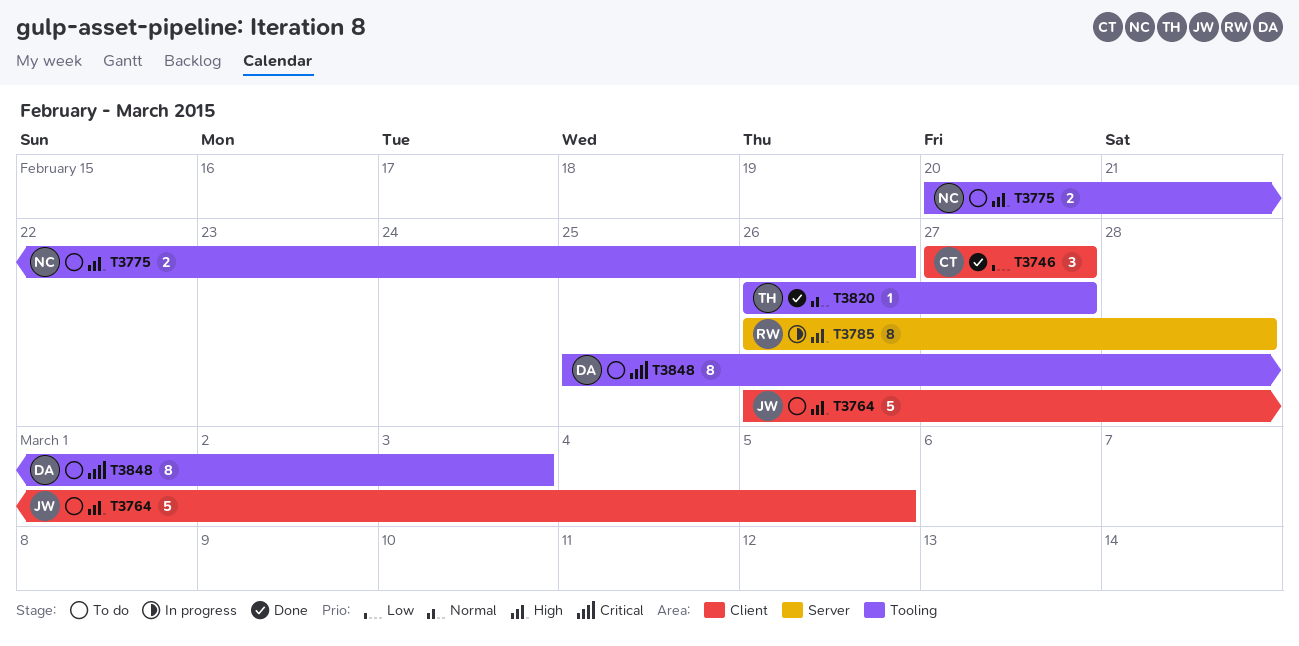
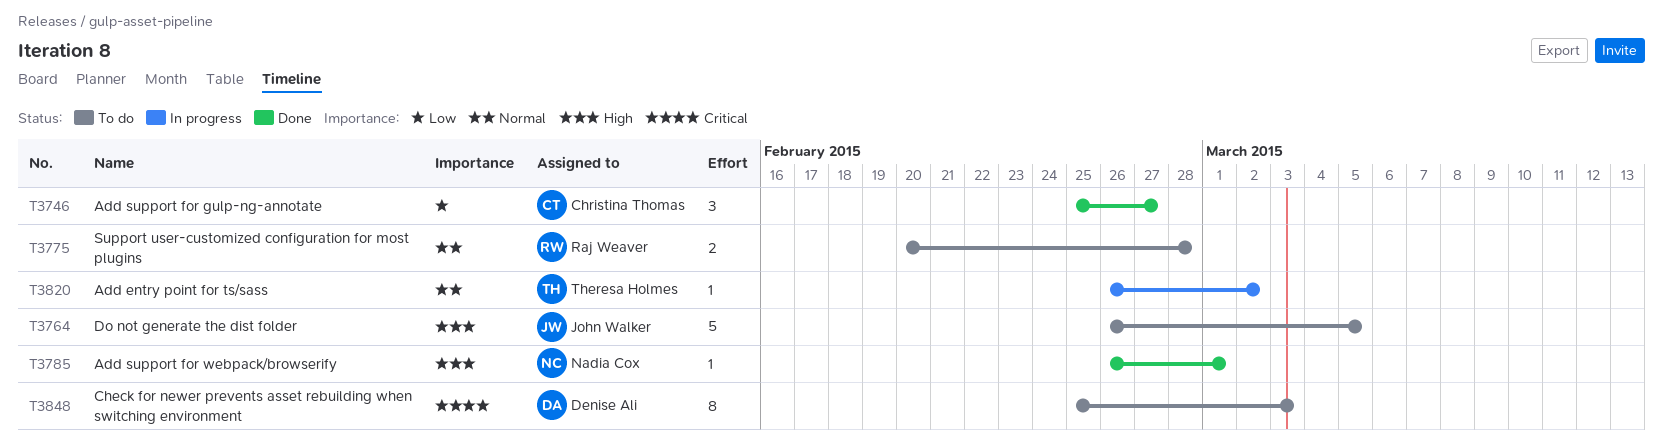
T3746, start: Feb 27 -> Feb 25
T3775, owner: Nadia Cox -> Raj Weaver
T3775, priority: High -> Normal
T3775, due: Feb 26 -> Feb 28
T3785, status: In progress -> Done
T3785, owner: Raj Weaver -> Nadia Cox
T3785, estimate: 8 -> 1
T3785, due: Feb 28 -> Mar 1
T3820, status: Done -> In progress
T3820, due: Feb 27 -> Mar 2

